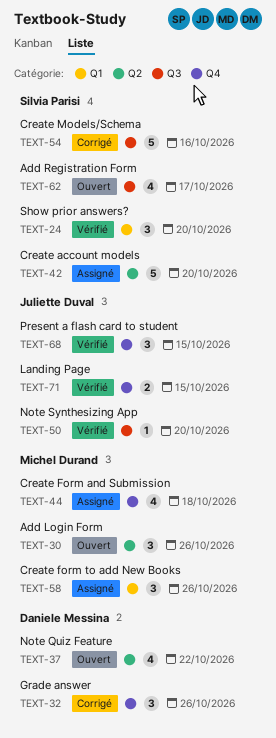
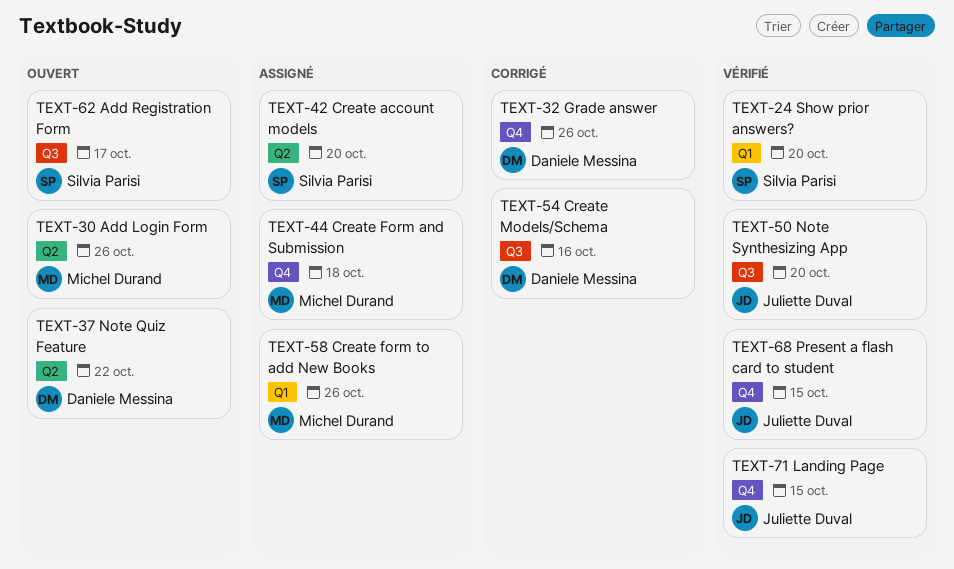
TEXT-54, owner: Silvia Parisi -> Daniele Messina

